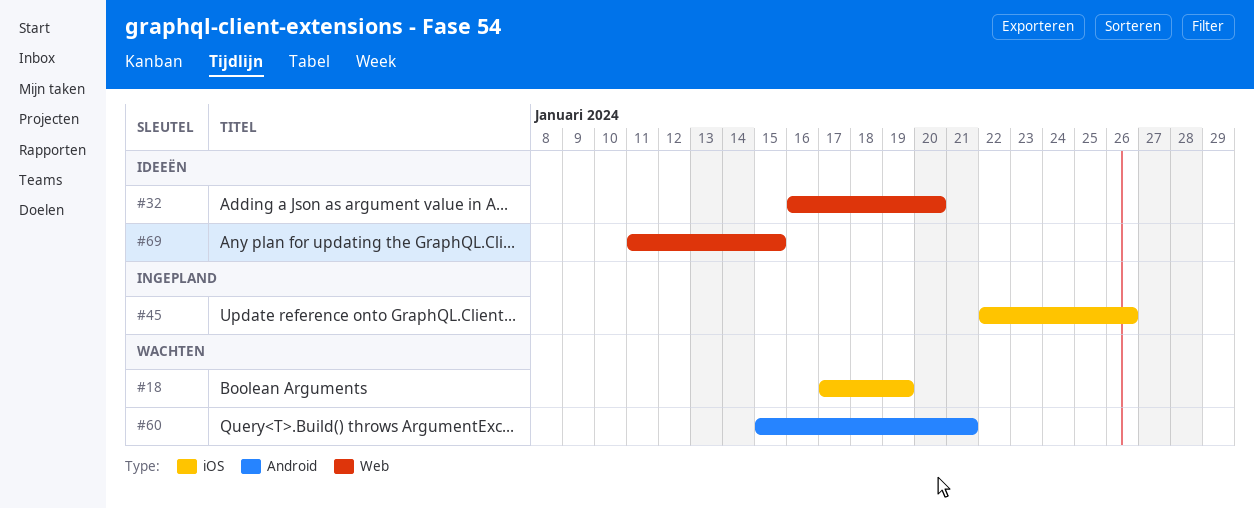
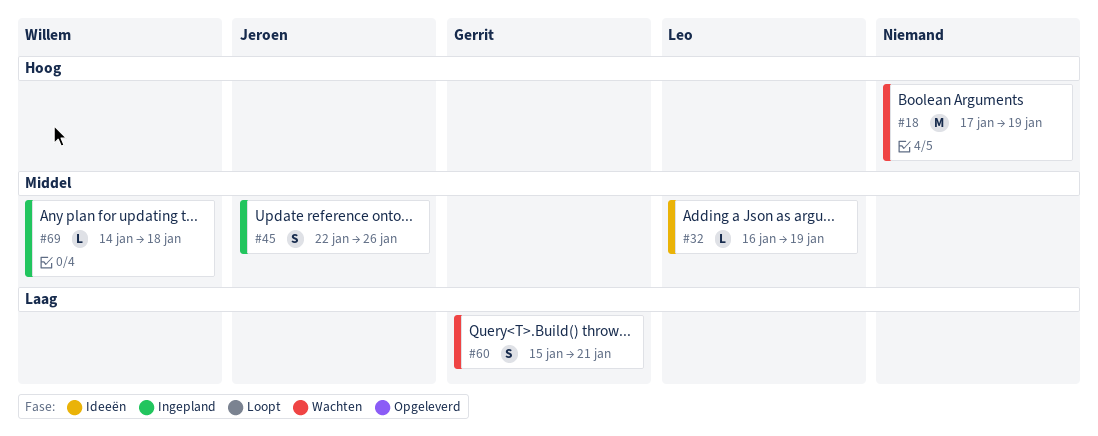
#32, due: Jan 20 -> Jan 19
#69, status: Ideeën -> Ingepland
#69, start: Jan 11 -> Jan 14
#69, due: Jan 15 -> Jan 18

